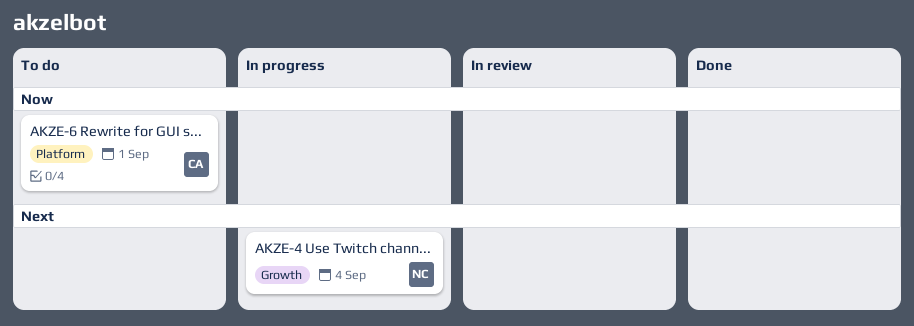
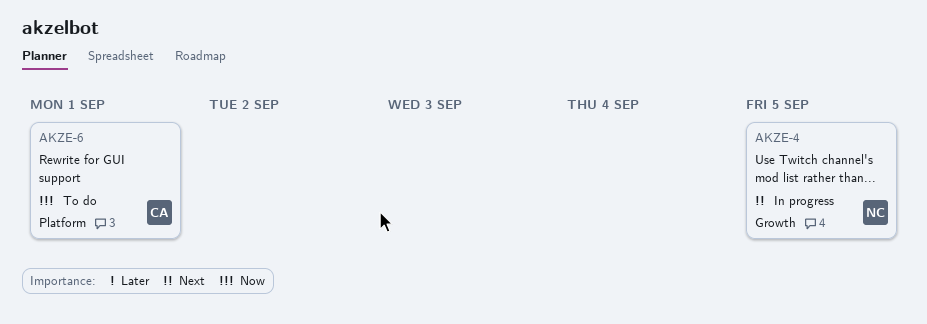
AKZE-4, due: Sep 4 -> Sep 5

